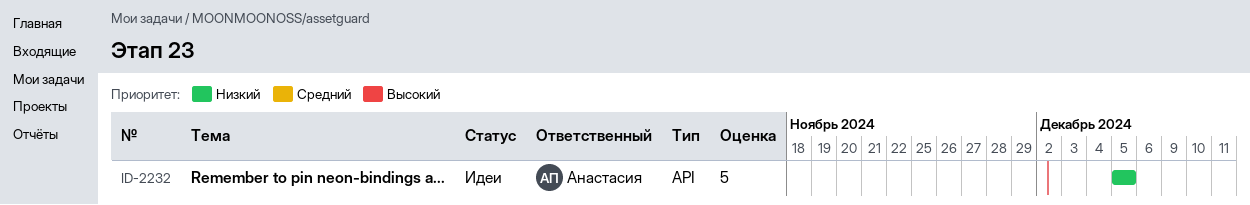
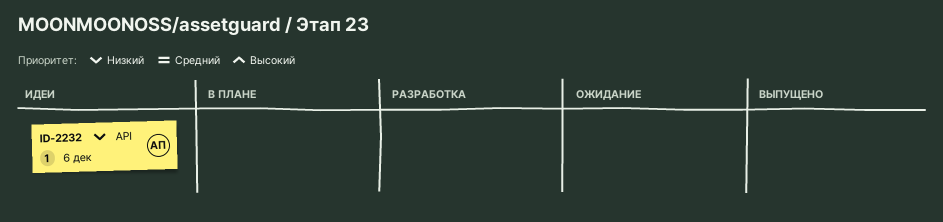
ID-2232, estimate: 5 -> 1
ID-2232, due: Dec 5 -> Dec 6

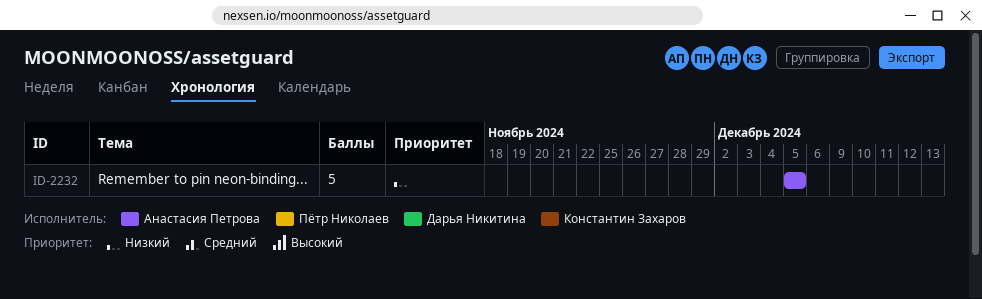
ID-2232, estimate: 1 -> 5
ID-2232, due: Dec 6 -> Dec 5

